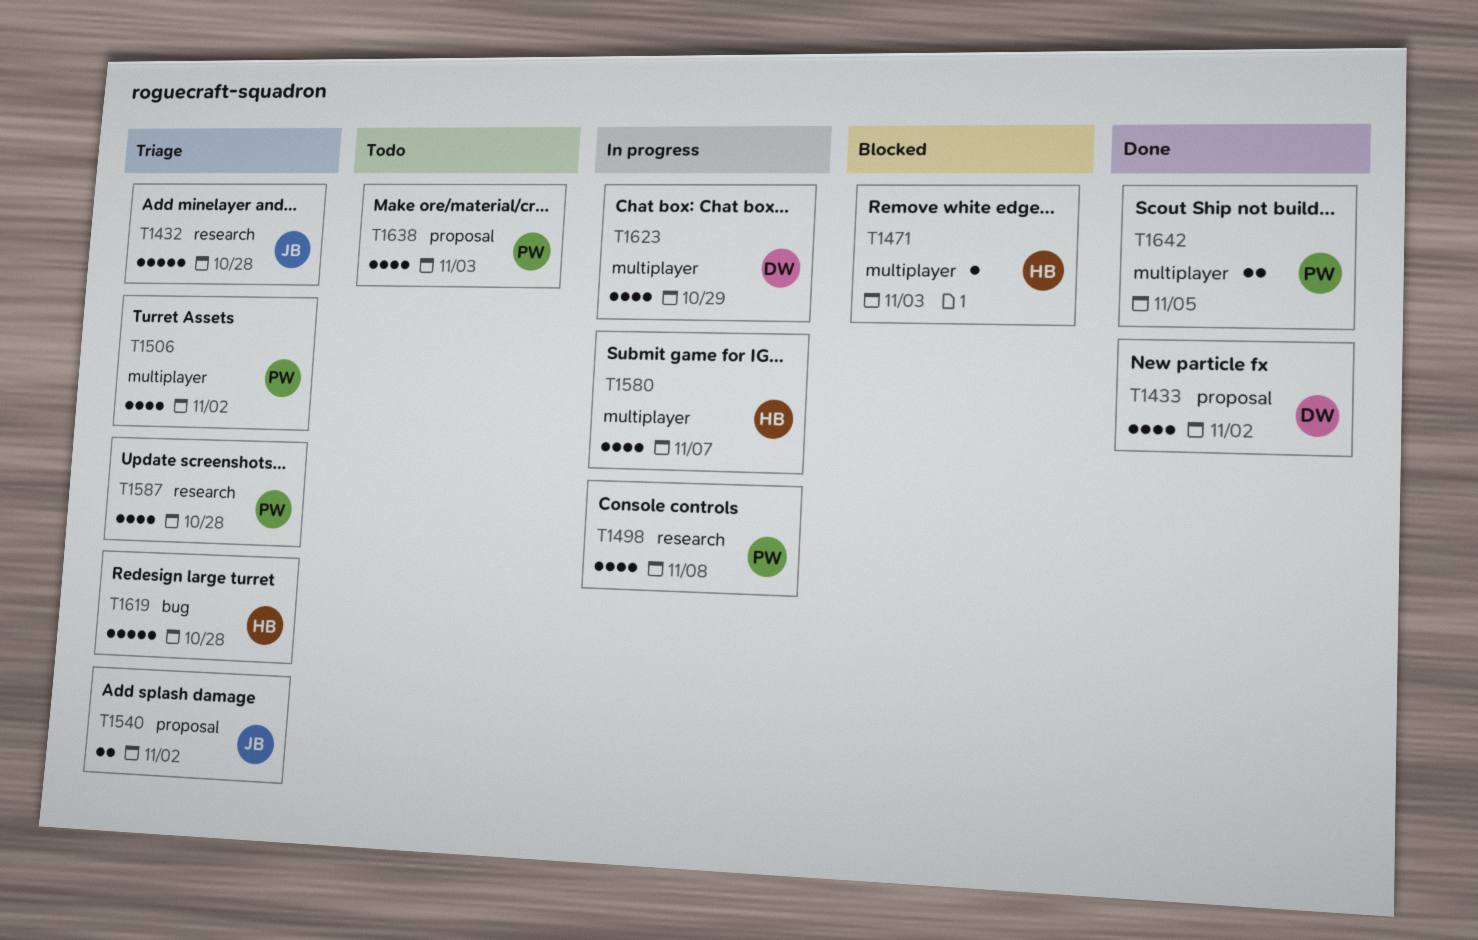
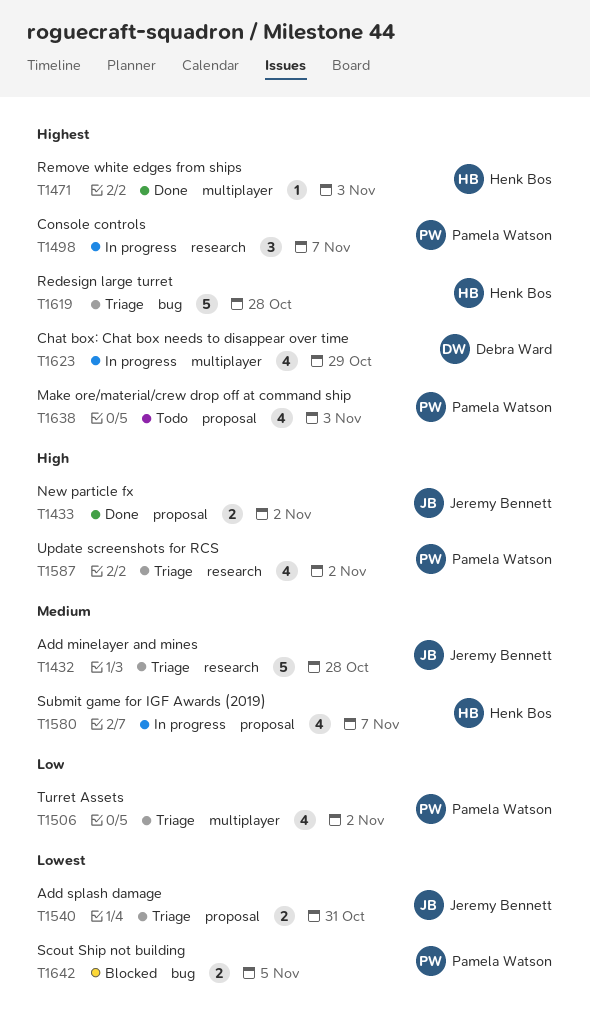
T1433, owner: Debra Ward -> Jeremy Bennett
T1433, estimate: 4 -> 2
T1471, status: Blocked -> Done
T1498, estimate: 4 -> 3
T1498, due: Nov 8 -> Nov 7
T1540, due: Nov 2 -> Oct 31
T1580, label: multiplayer -> proposal
T1587, due: Oct 28 -> Nov 2
T1642, status: Done -> Blocked
T1642, label: multiplayer -> bug

